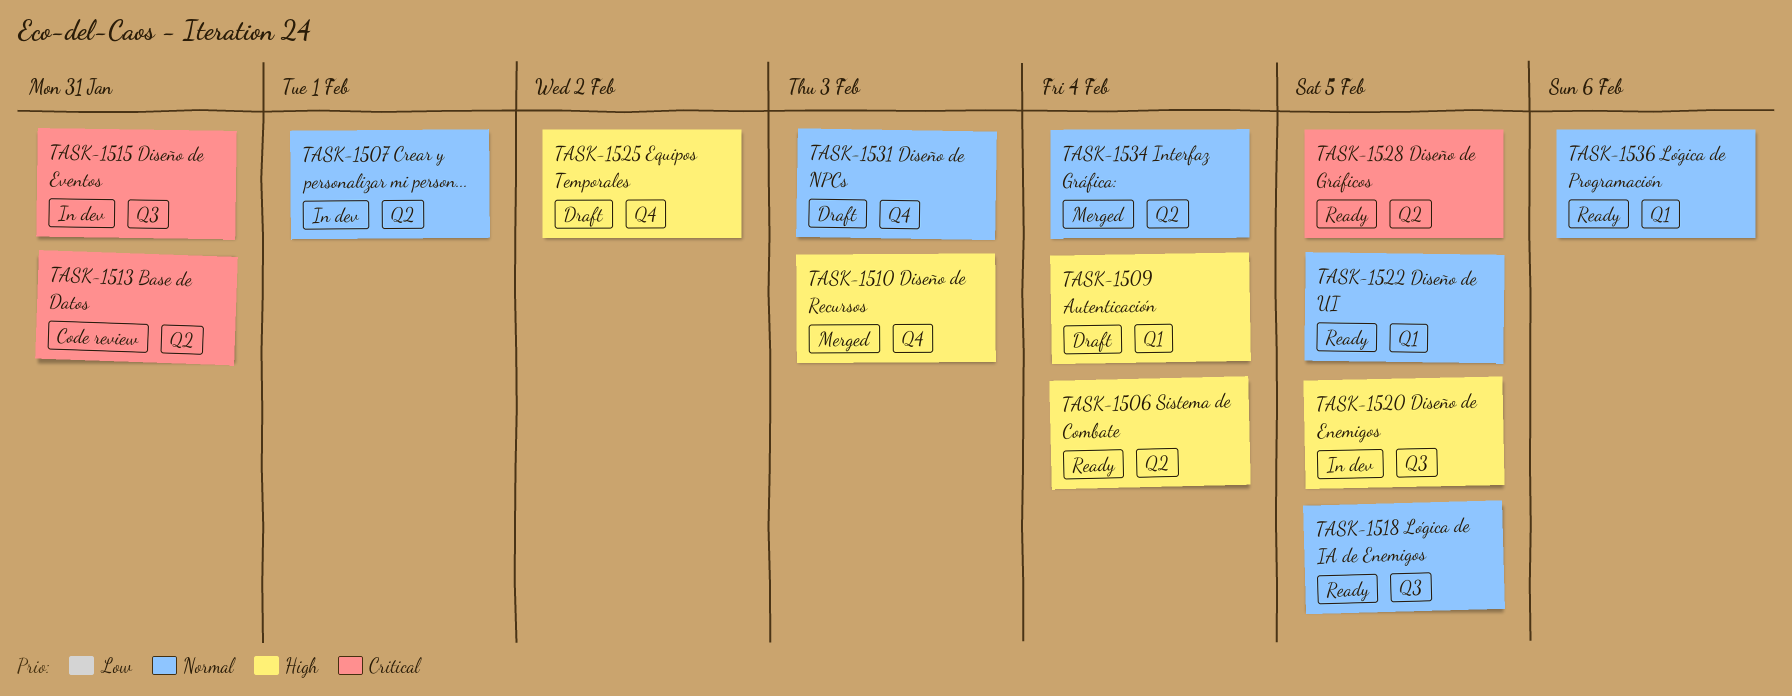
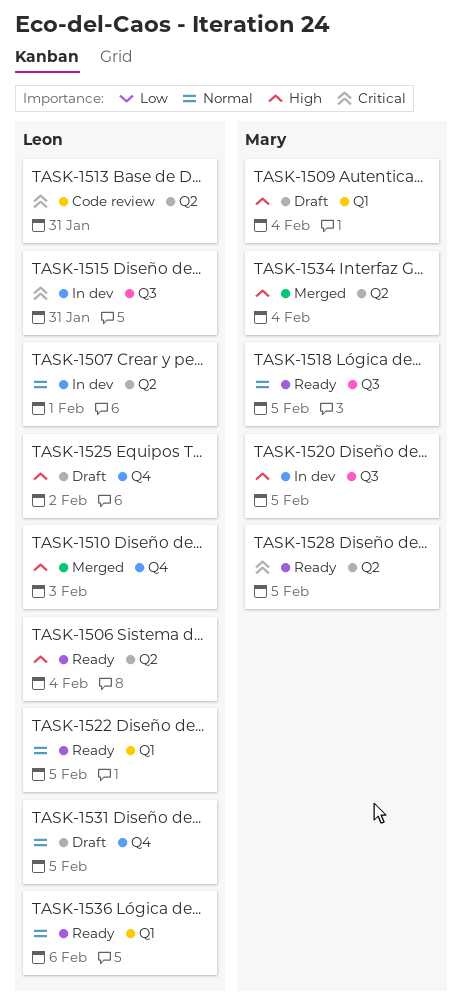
TASK-1531, due: Feb 3 -> Feb 5
TASK-1534, priority: Normal -> High

